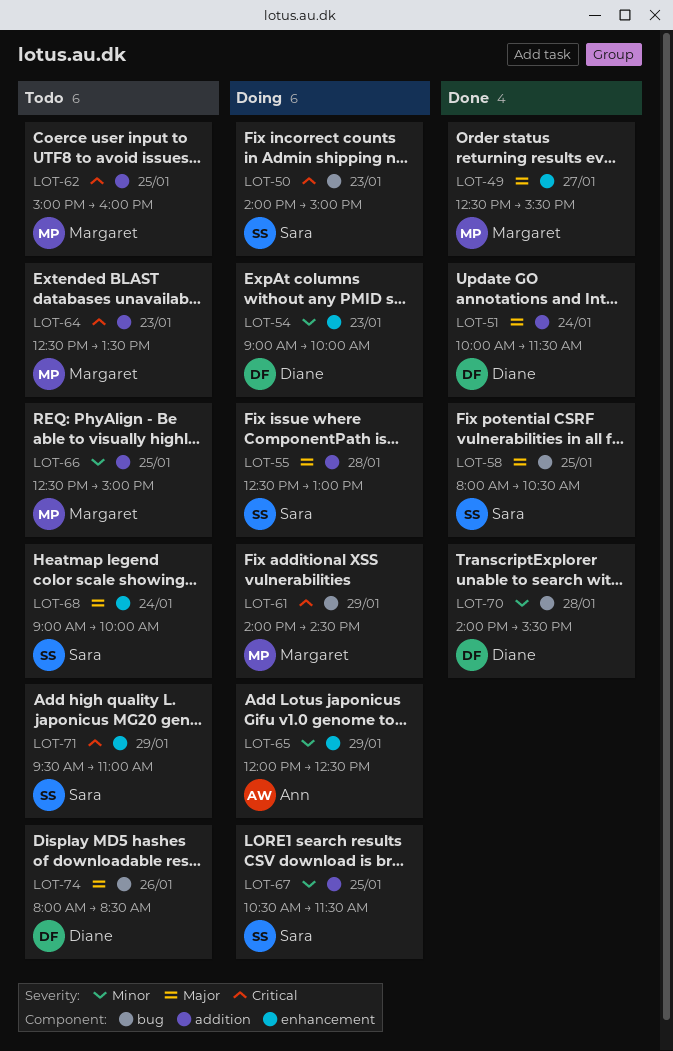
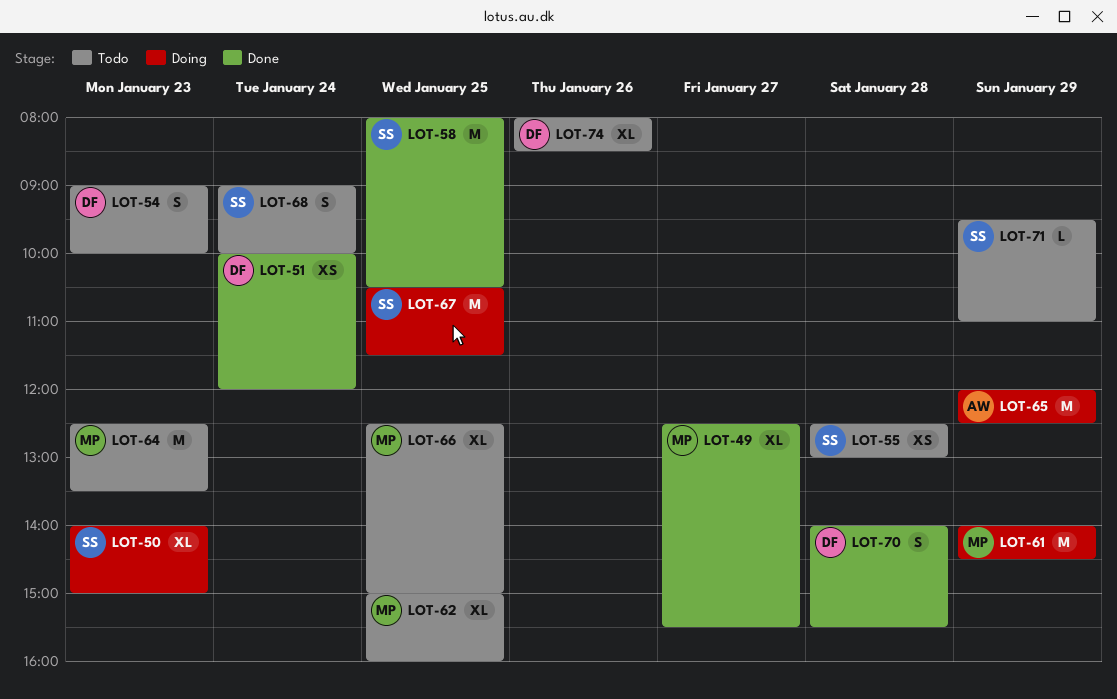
LOT-51, ends: 11:30 -> 12:00
LOT-54, status: Doing -> Todo
LOT-55, status: Doing -> Todo

